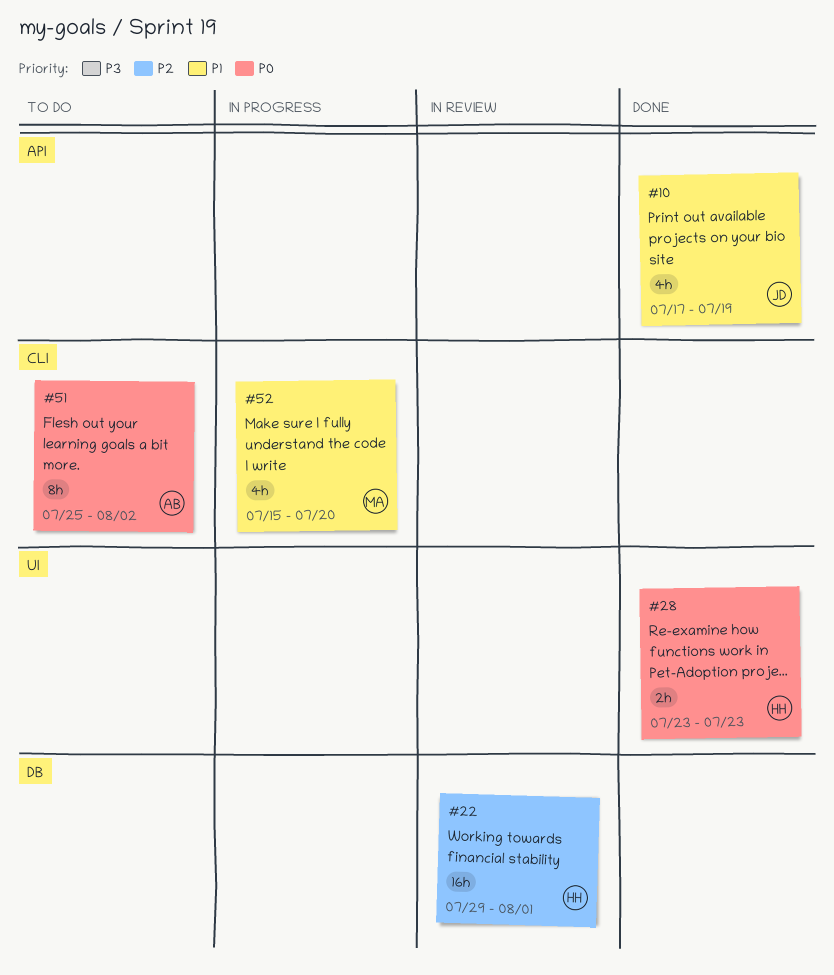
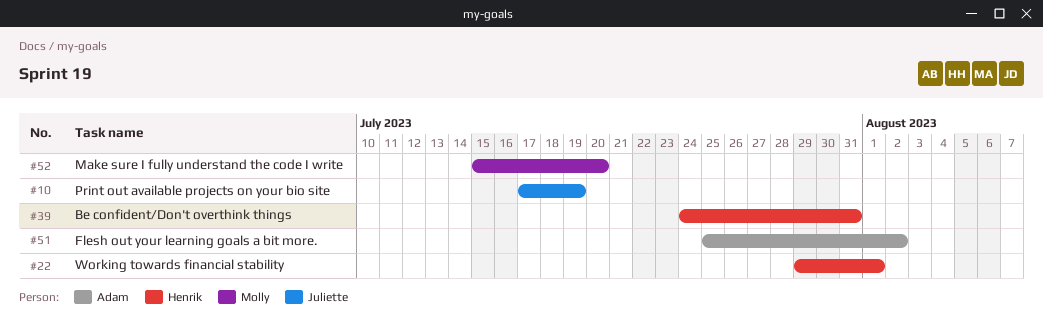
#28: present -> none
#39: none -> present

